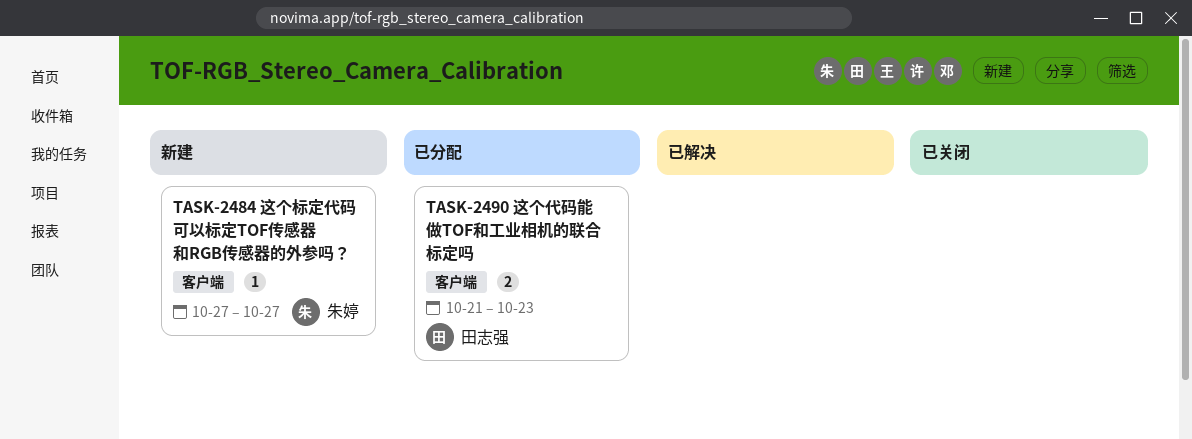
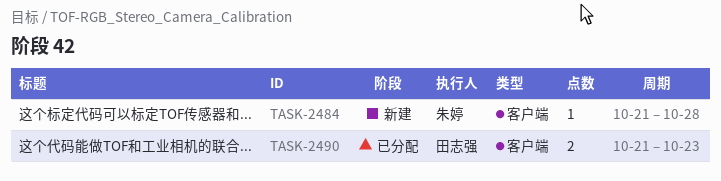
TASK-2484, start: Oct 27 -> Oct 21
TASK-2484, due: Oct 27 -> Oct 28

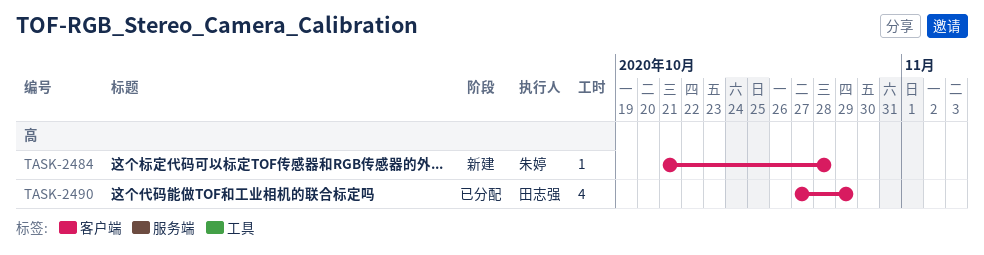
TASK-2490, estimate: 2 -> 4
TASK-2490, start: Oct 21 -> Oct 27
TASK-2490, due: Oct 23 -> Oct 29

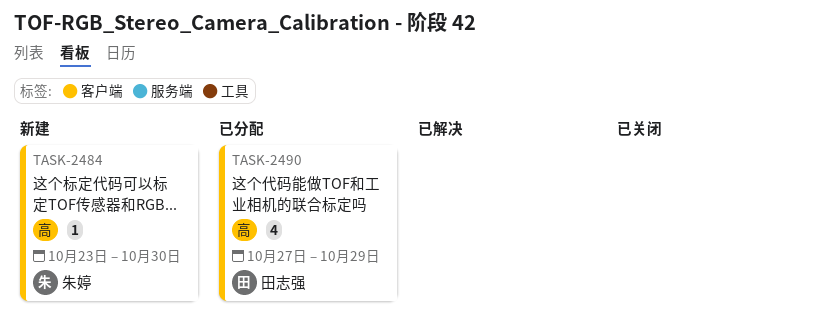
TASK-2484, start: Oct 21 -> Oct 23
TASK-2484, due: Oct 28 -> Oct 30

